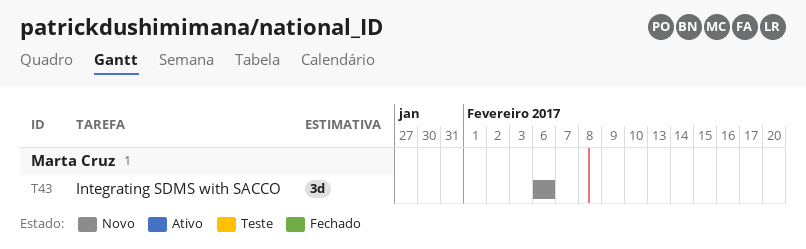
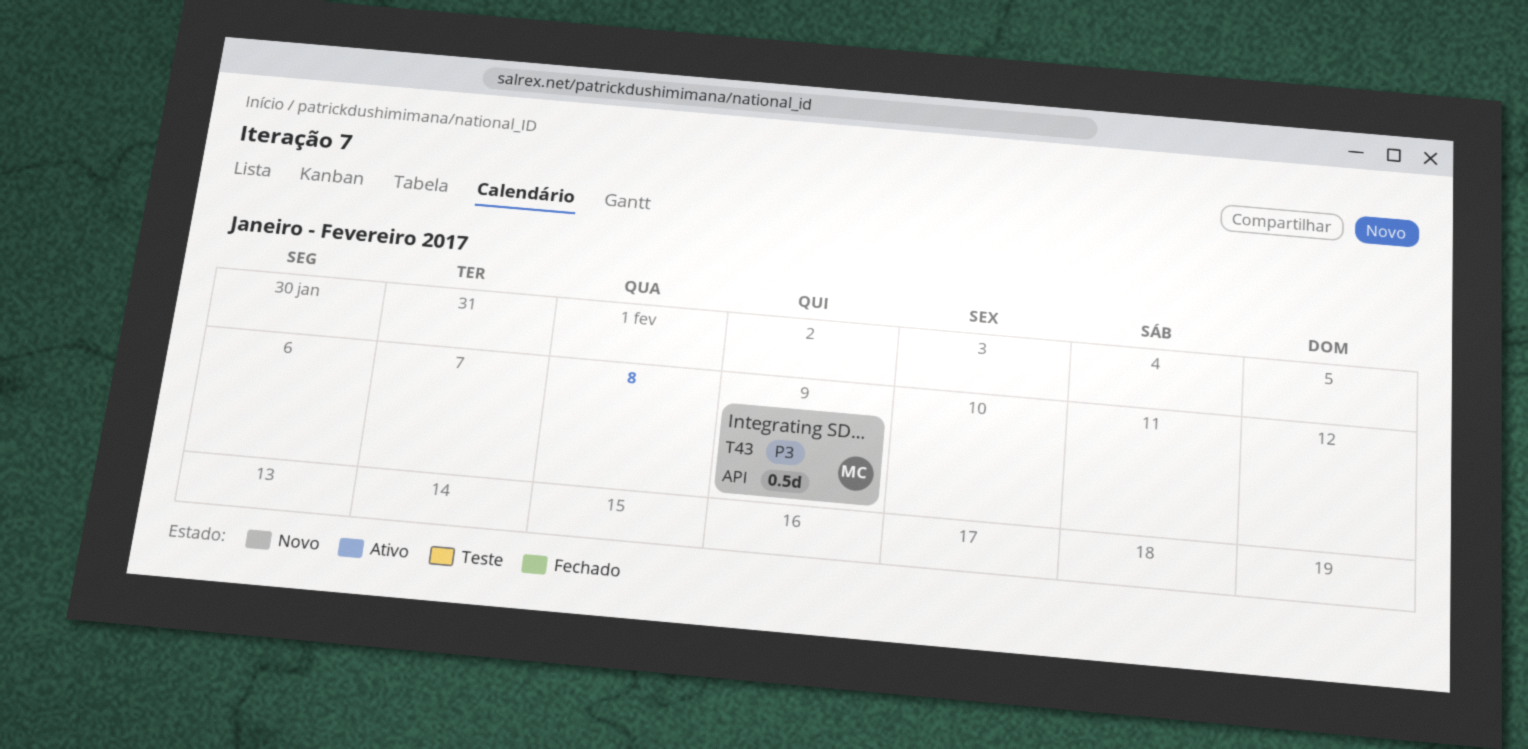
T43, estimate: 3d -> 0.5d
T43, due: Feb 6 -> Feb 9

